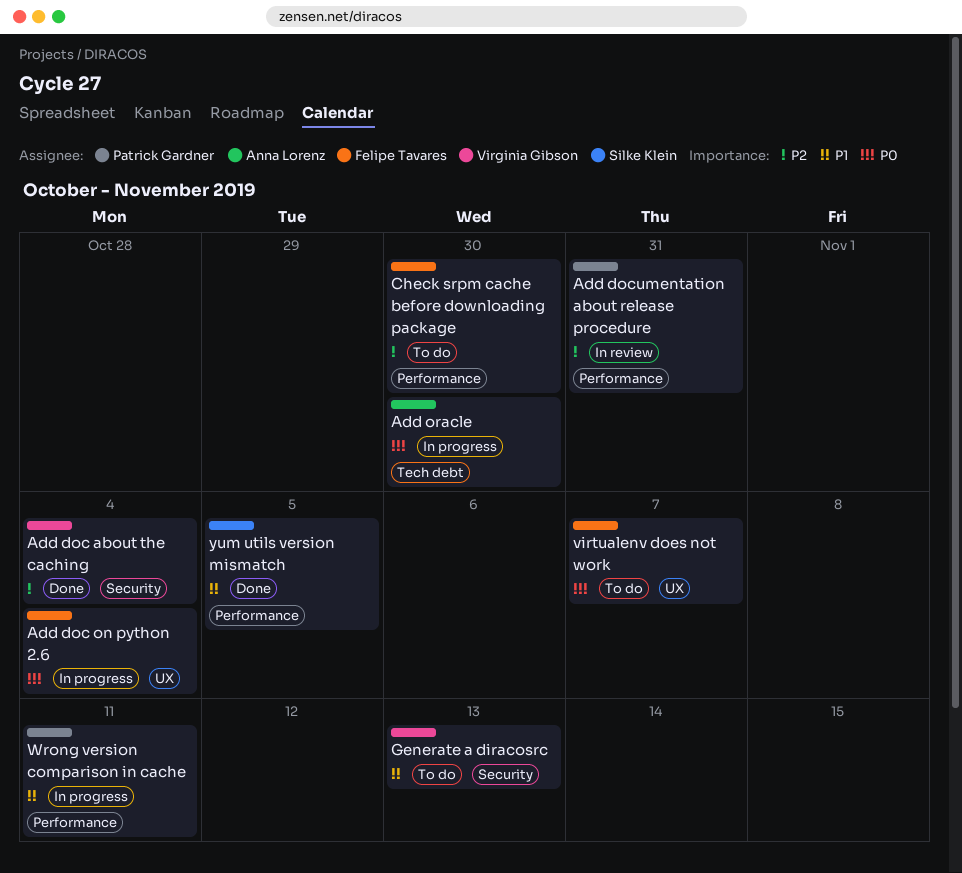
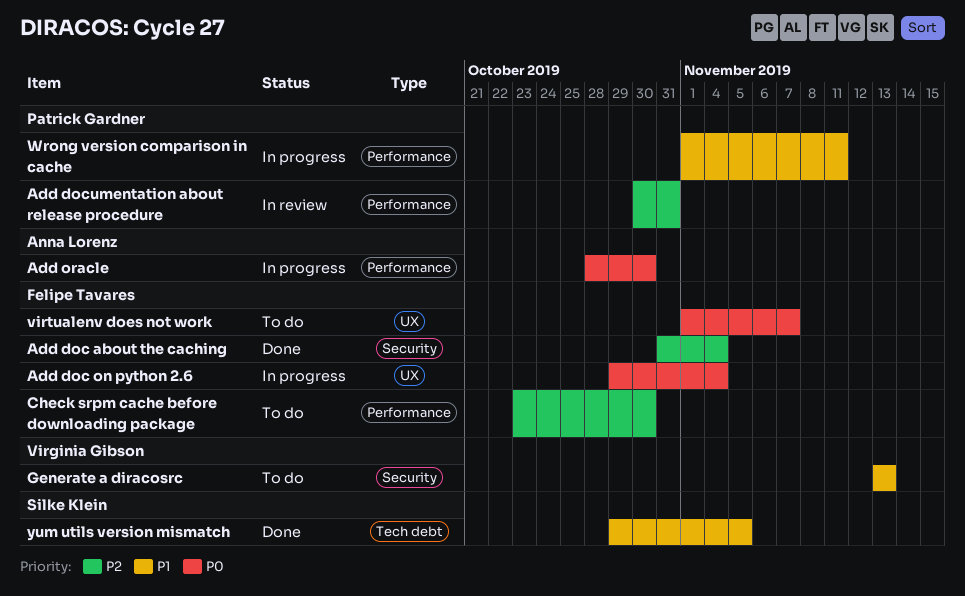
Add doc about the caching, owner: Virginia Gibson -> Felipe Tavares
Add oracle, label: Tech debt -> Performance
yum utils version mismatch, label: Performance -> Tech debt

